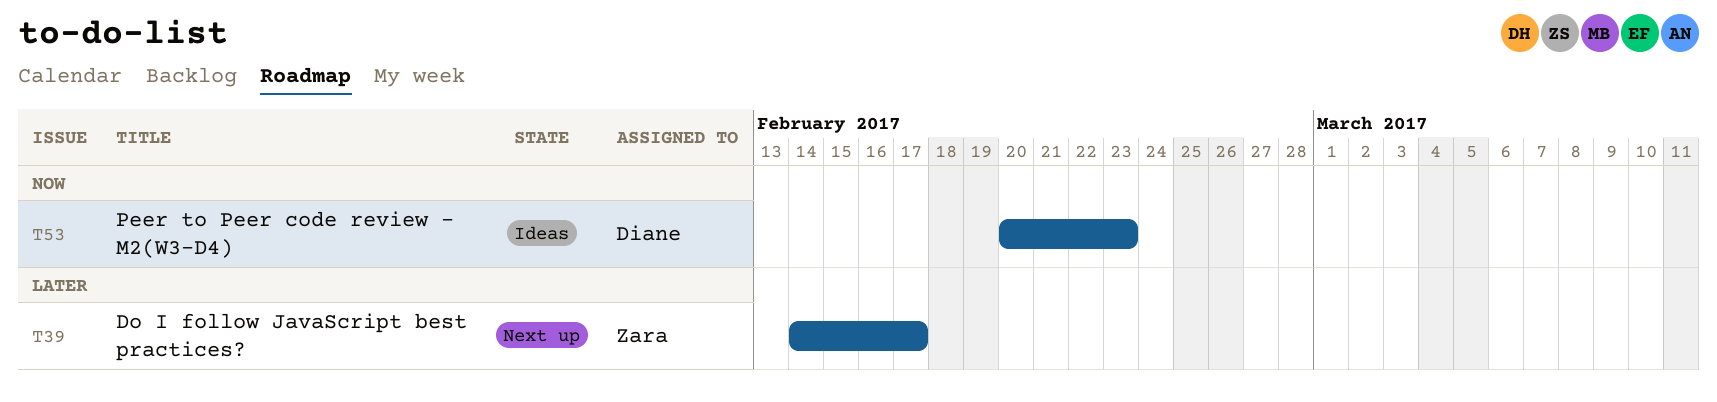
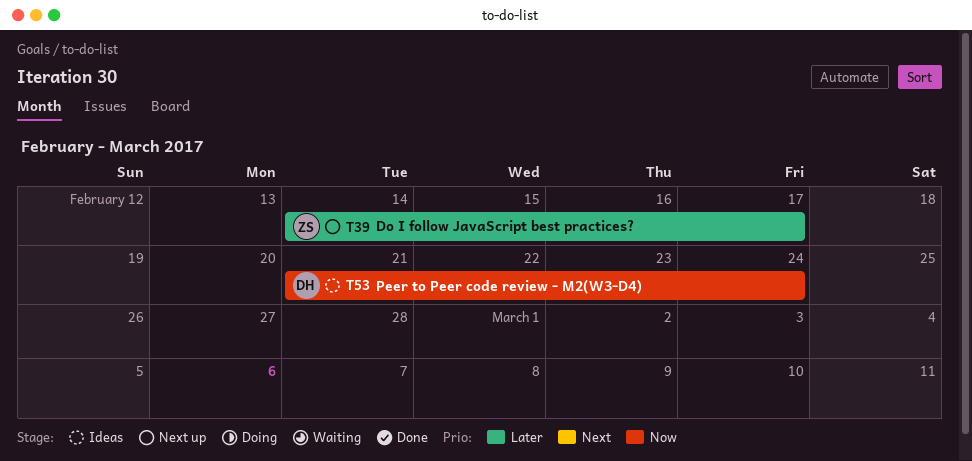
T53, start: Feb 20 -> Feb 21
T53, due: Feb 23 -> Feb 24

